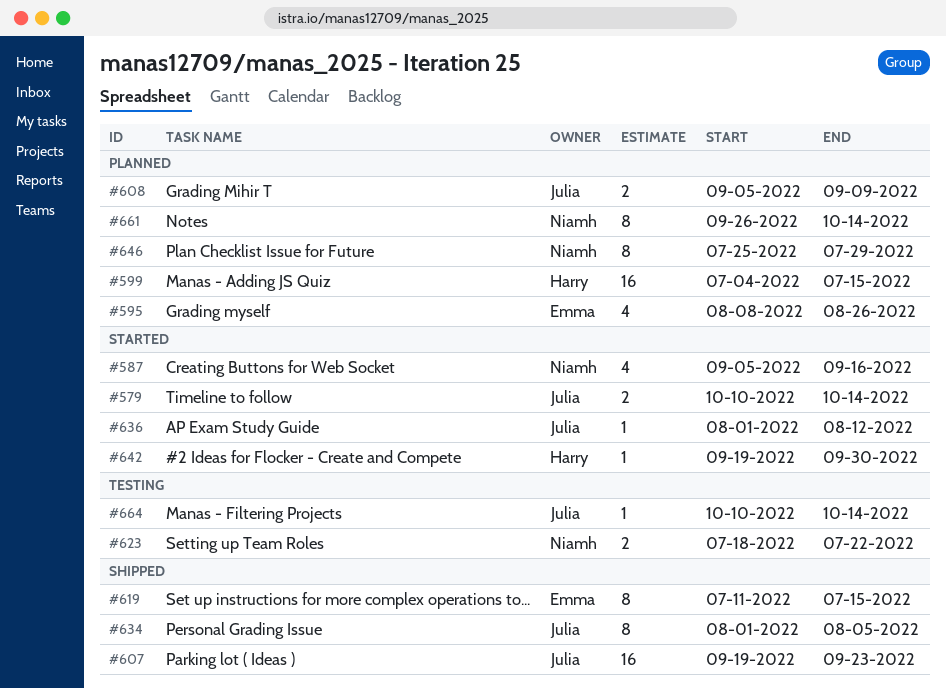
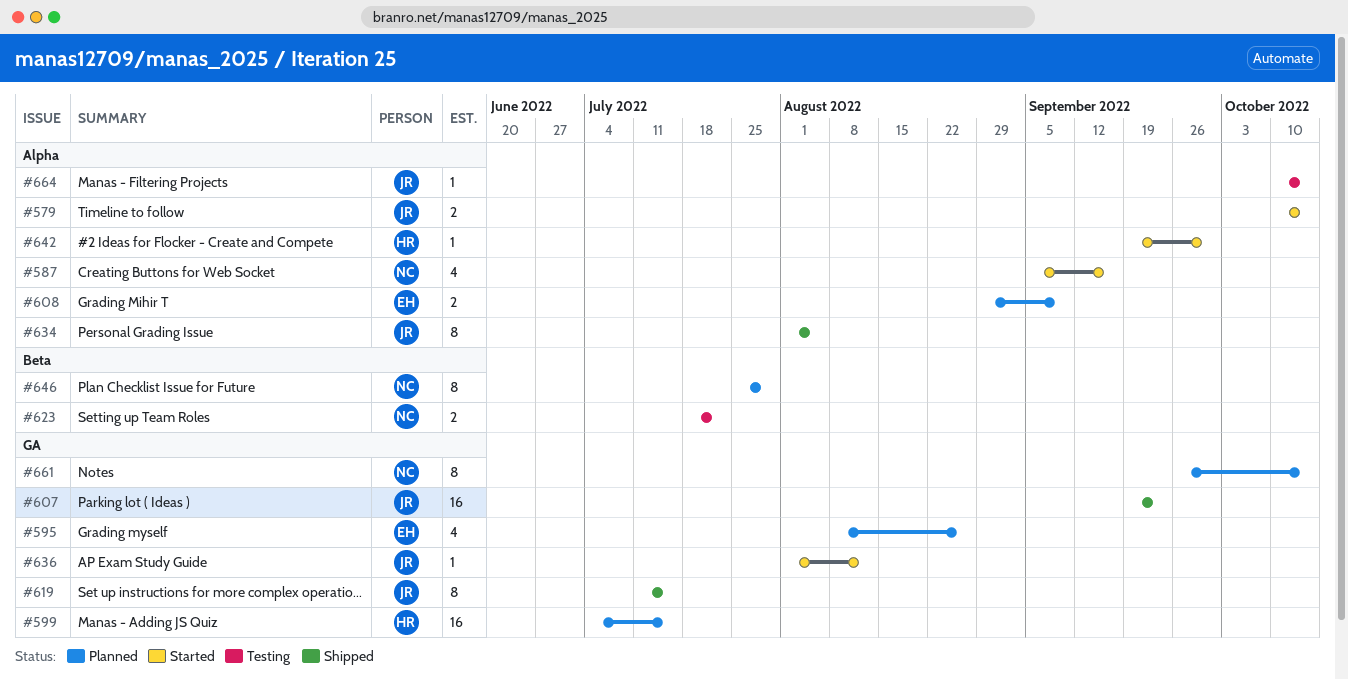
#608, owner: Julia -> Emma
#608, start: Sep 5 -> Aug 29
#619, owner: Emma -> Julia

